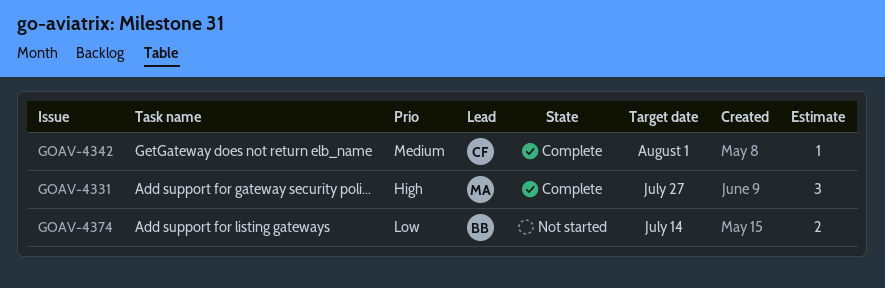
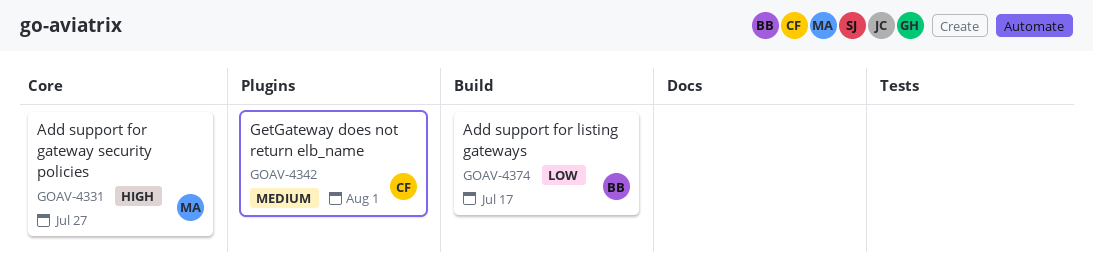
GOAV-4374, due: Jul 14 -> Jul 17

